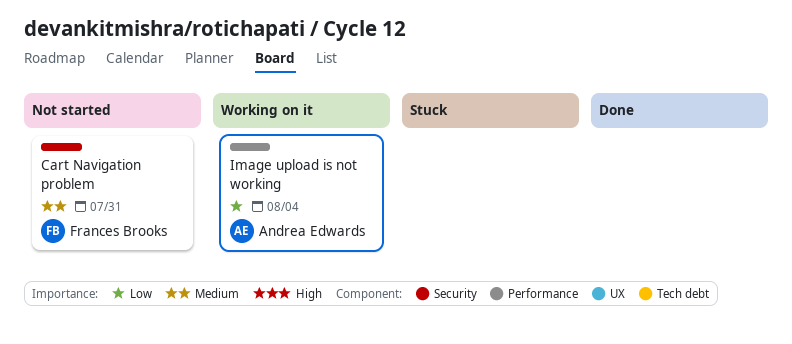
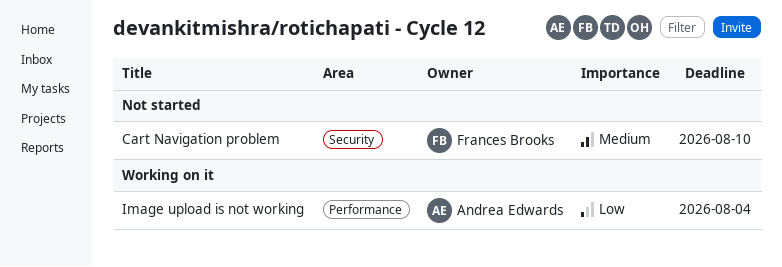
Cart Navigation problem, due: Jul 31 -> Aug 10

